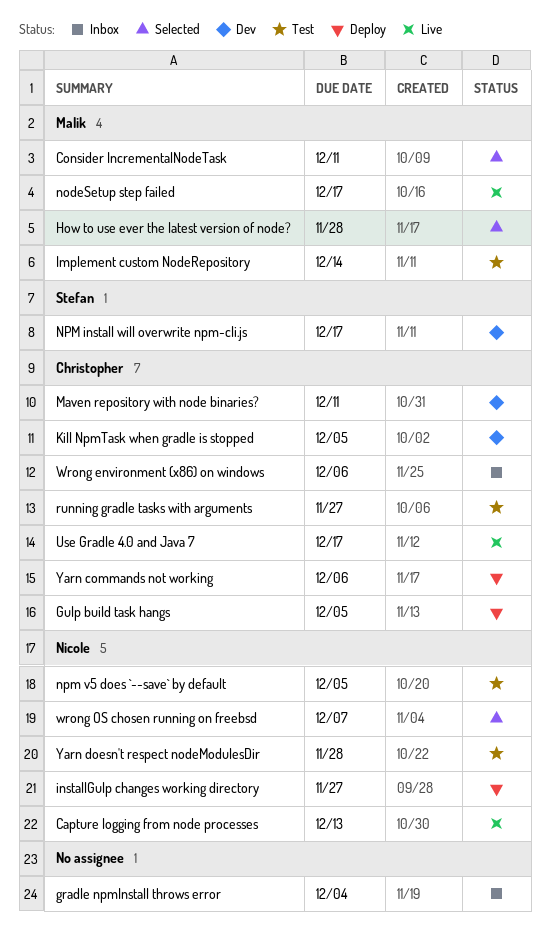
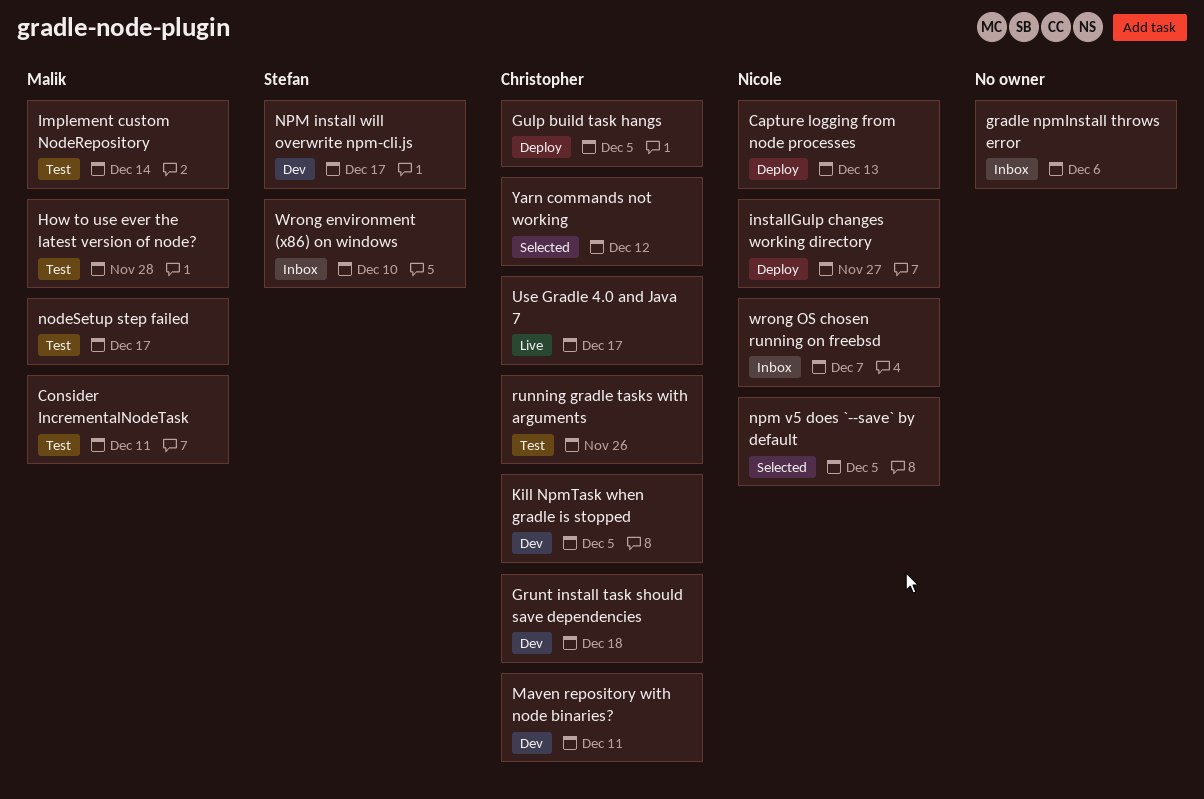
Capture logging from node processes, status: Live -> Deploy
Consider IncrementalNodeTask, status: Selected -> Test
gradle npmInstall throws error, due: Dec 4 -> Dec 6
Grunt install task should save dependencies: none -> present
How to use ever the latest version of node?, status: Selected -> Test
nodeSetup step failed, status: Live -> Test
npm v5 does `--save` by default, status: Test -> Selected
running gradle tasks with arguments, due: Nov 27 -> Nov 26
Wrong environment (x86) on windows, owner: Christopher -> Stefan
Wrong environment (x86) on windows, due: Dec 6 -> Dec 10
wrong OS chosen running on freebsd, status: Selected -> Inbox
Yarn commands not working, status: Deploy -> Selected
Yarn commands not working, due: Dec 6 -> Dec 12
Yarn doesn't respect nodeModulesDir: present -> none

